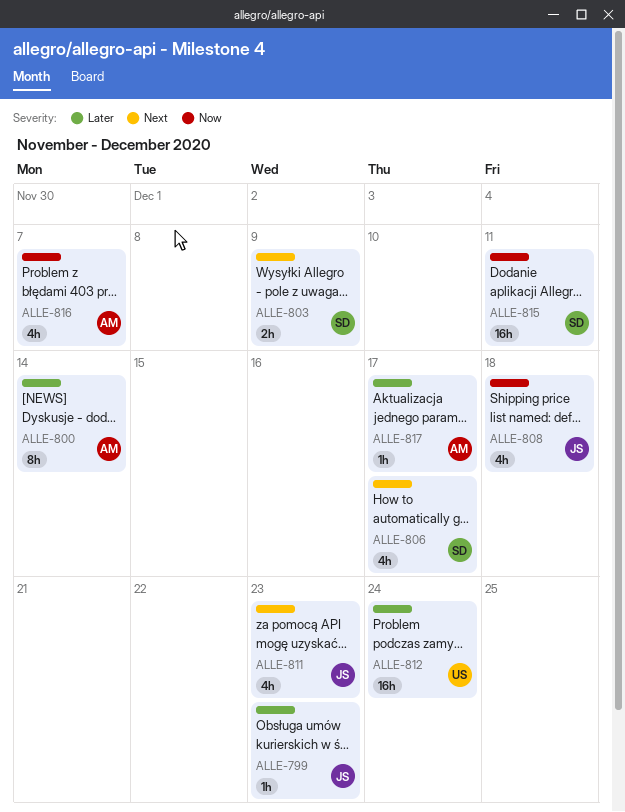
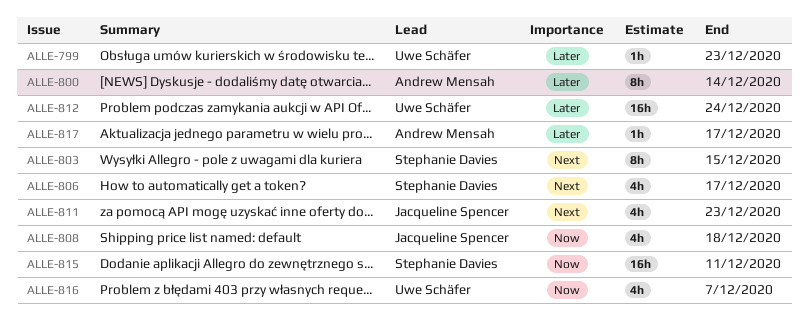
ALLE-799, owner: Jacqueline Spencer -> Uwe Schäfer
ALLE-803, estimate: 2h -> 8h
ALLE-803, due: Dec 9 -> Dec 15
ALLE-816, owner: Andrew Mensah -> Uwe Schäfer

